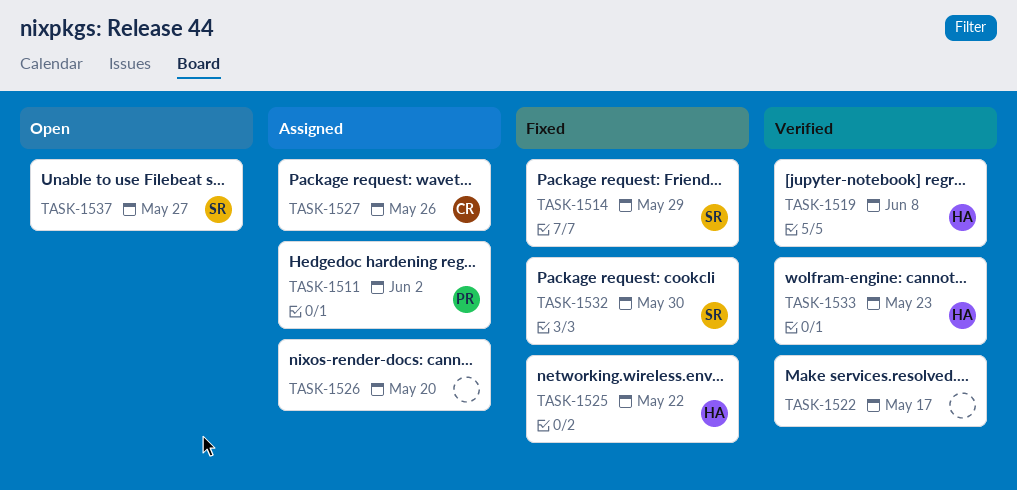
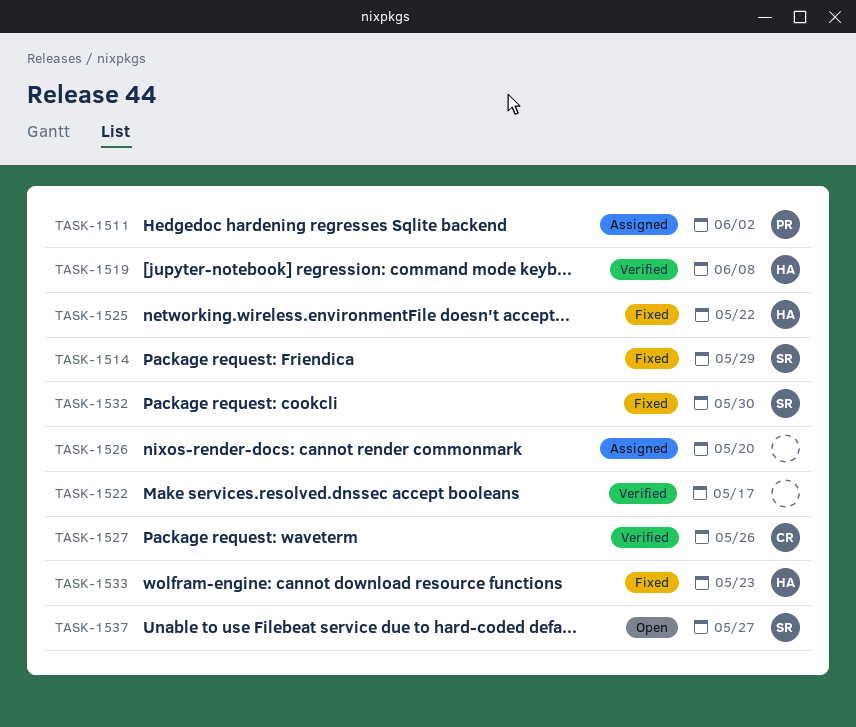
TASK-1527, status: Assigned -> Verified
TASK-1533, status: Verified -> Fixed

